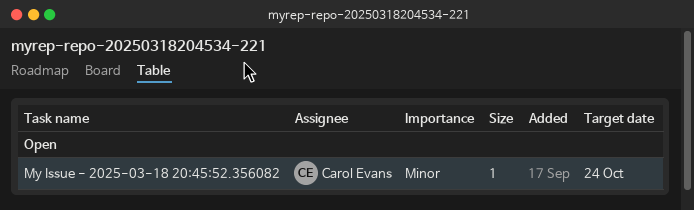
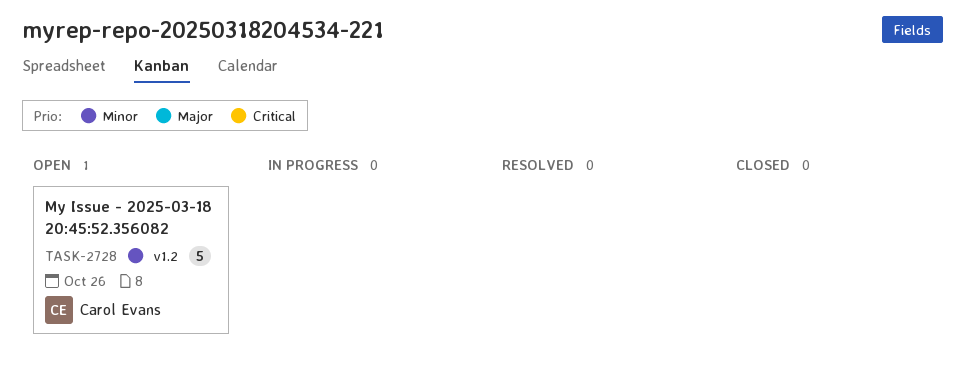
My Issue - 2025-03-18 20:45:52.356082, estimate: 1 -> 5
My Issue - 2025-03-18 20:45:52.356082, due: Oct 24 -> Oct 26

